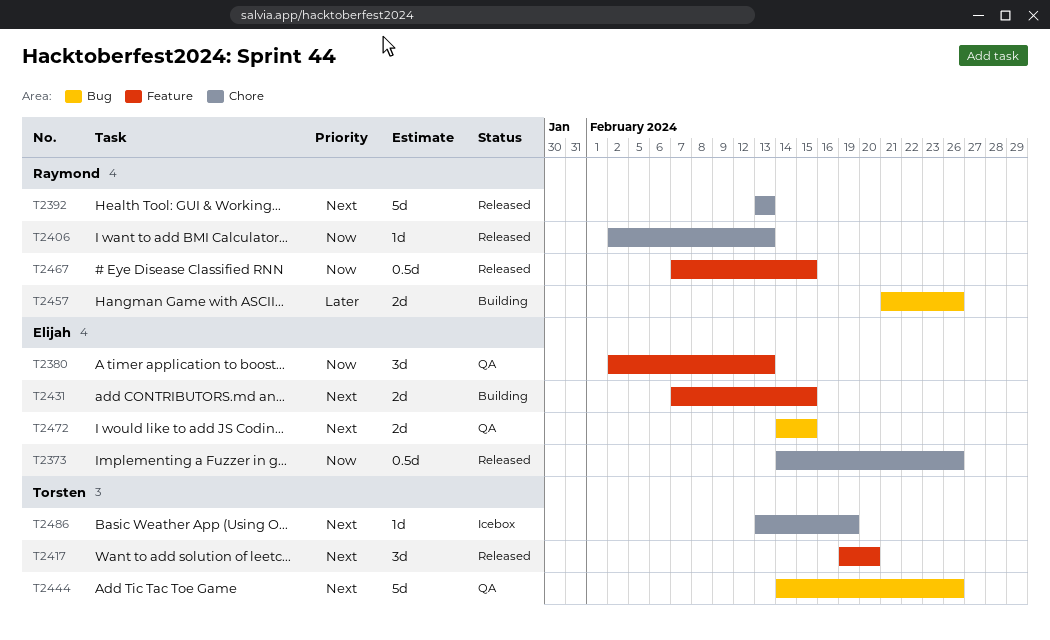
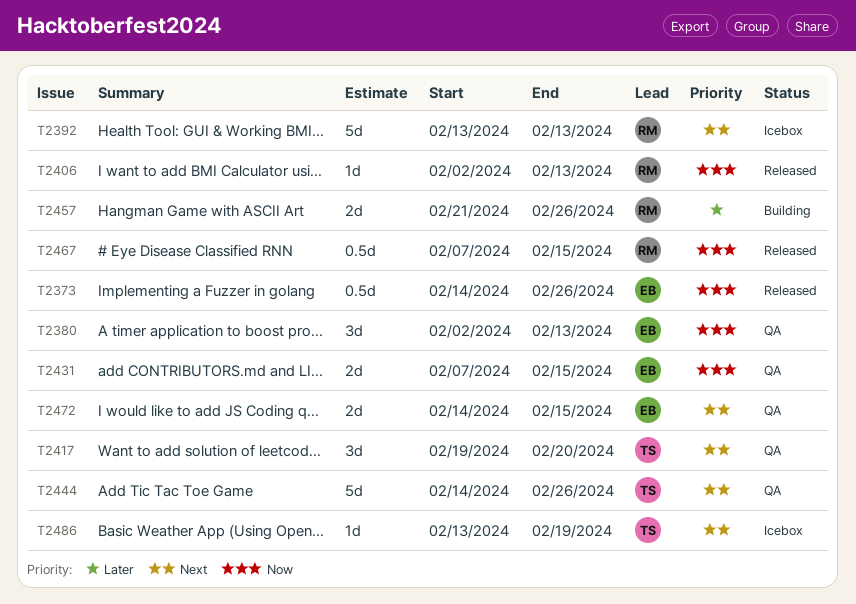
T2392, status: Released -> Icebox
T2417, status: Released -> QA
T2431, status: Building -> QA
T2431, priority: Next -> Now

